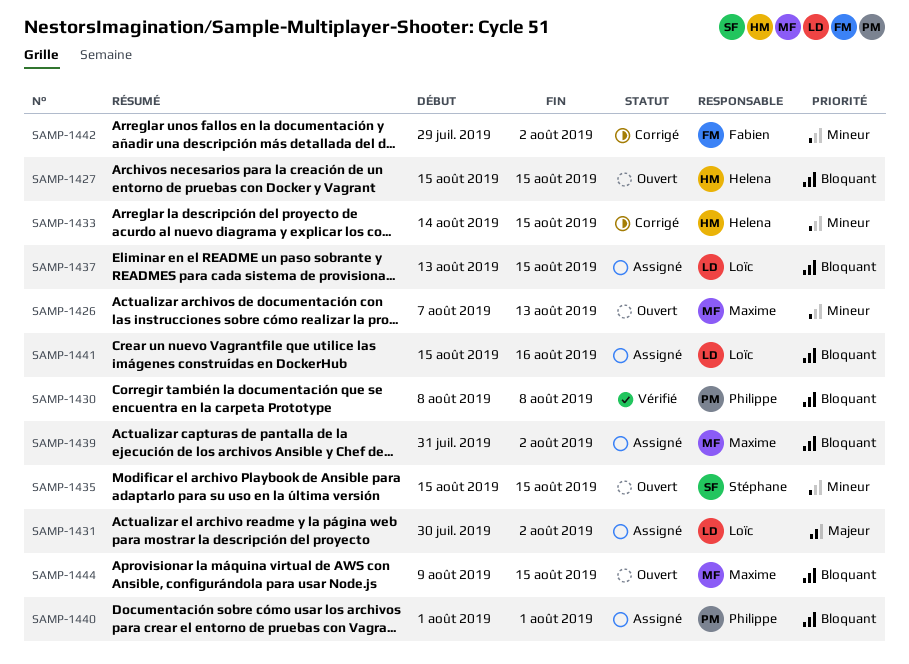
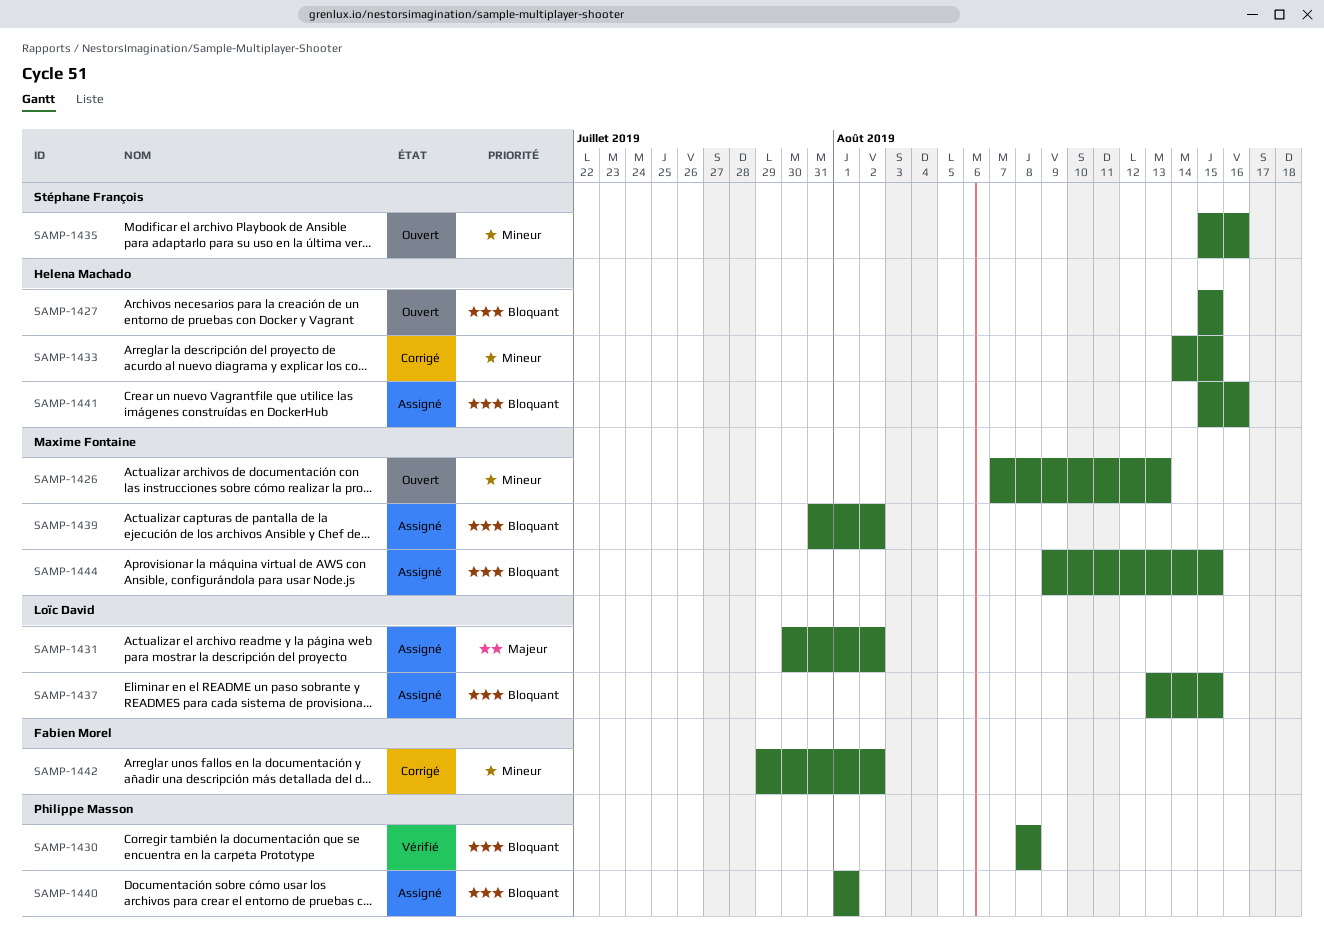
SAMP-1435, due: Aug 15 -> Aug 16
SAMP-1441, owner: Loïc David -> Helena Machado
SAMP-1444, status: Ouvert -> Assigné

